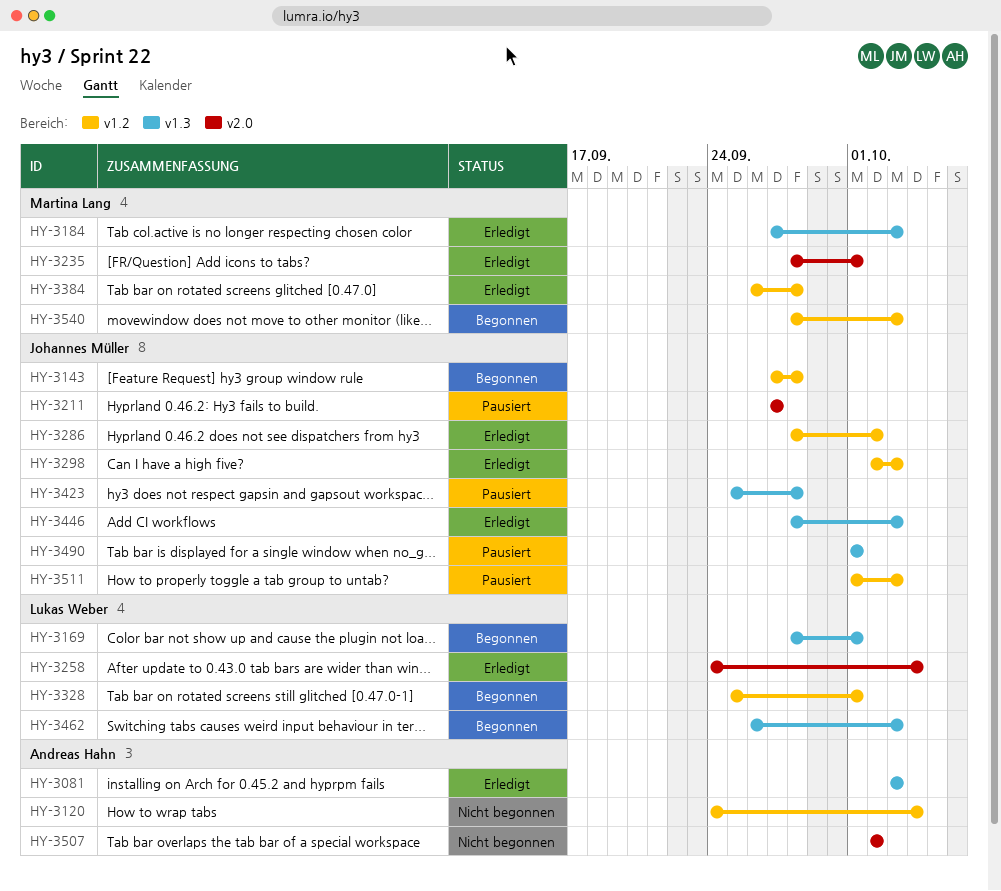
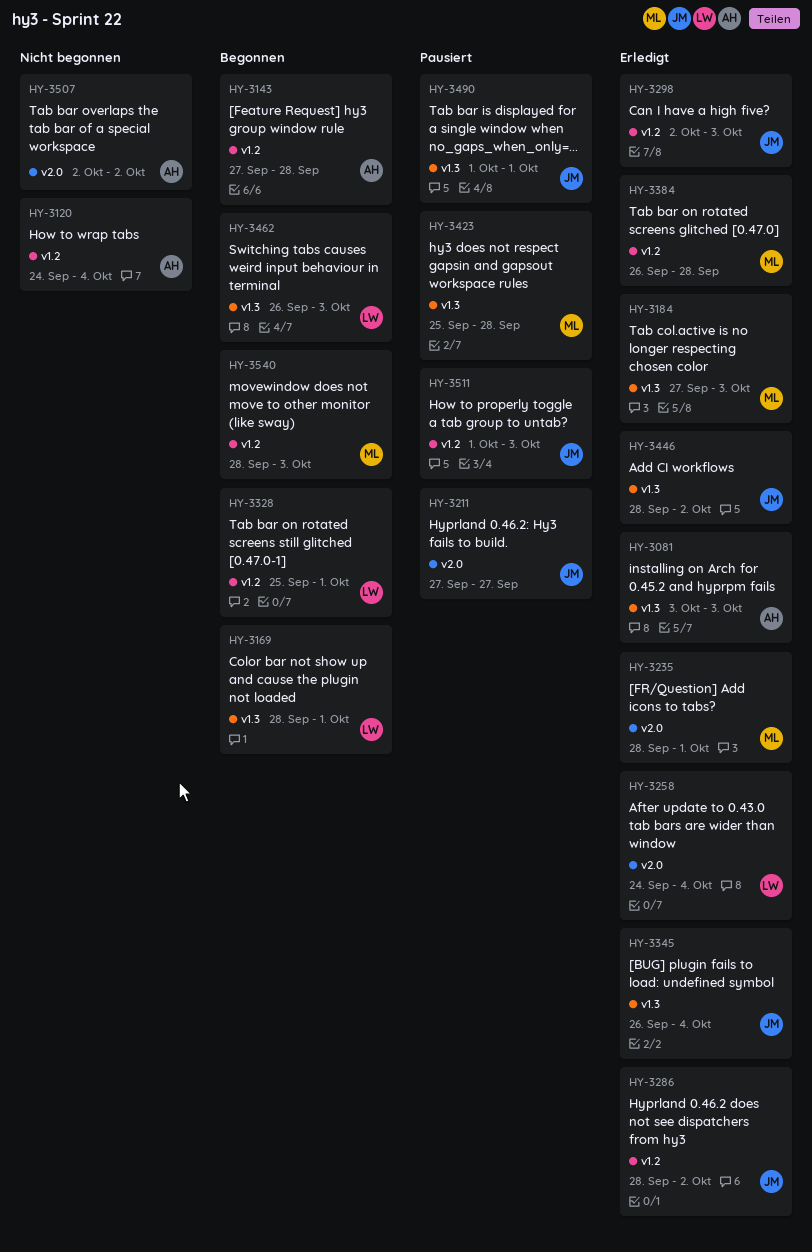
HY-3143, owner: Johannes Müller -> Andreas Hahn
HY-3345: none -> present
HY-3423, owner: Johannes Müller -> Martina Lang
HY-3446, due: Oct 3 -> Oct 2

